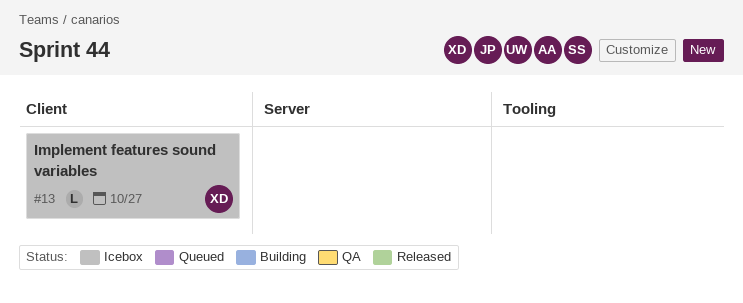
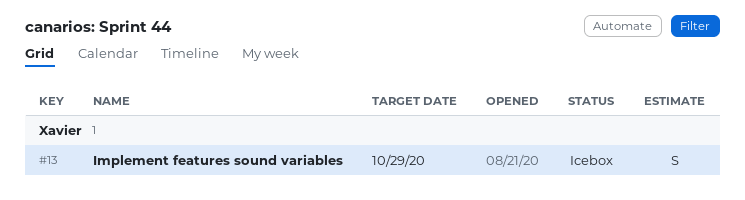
#13, estimate: L -> S
#13, due: Oct 27 -> Oct 29

